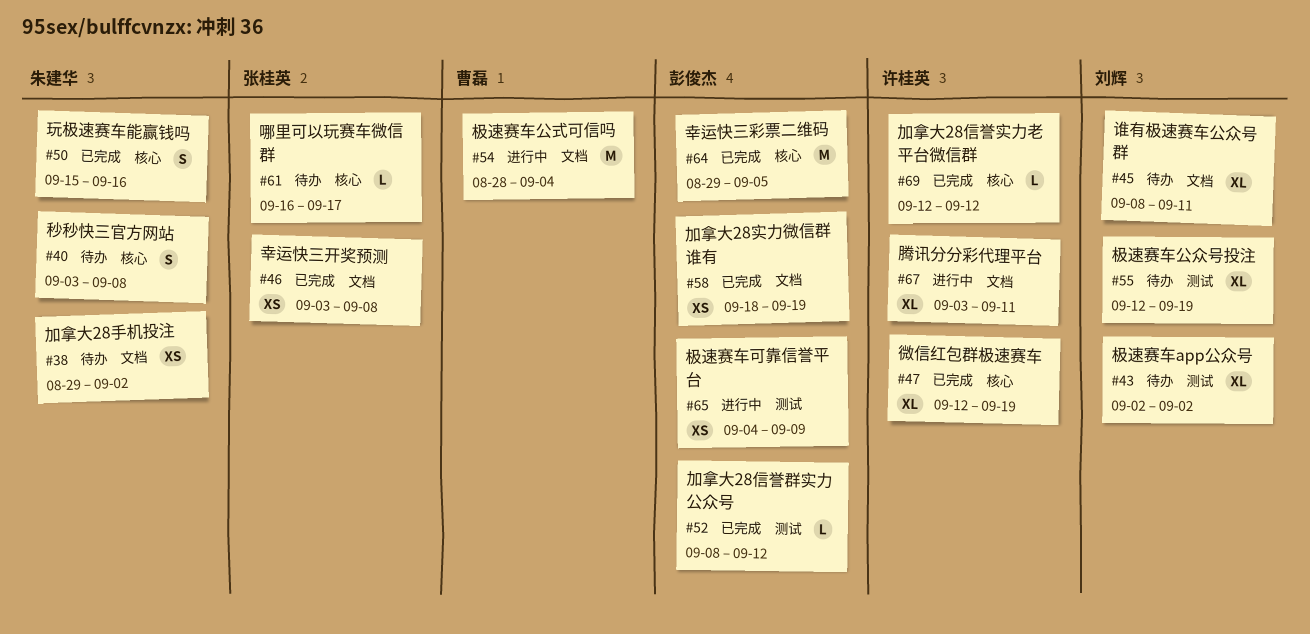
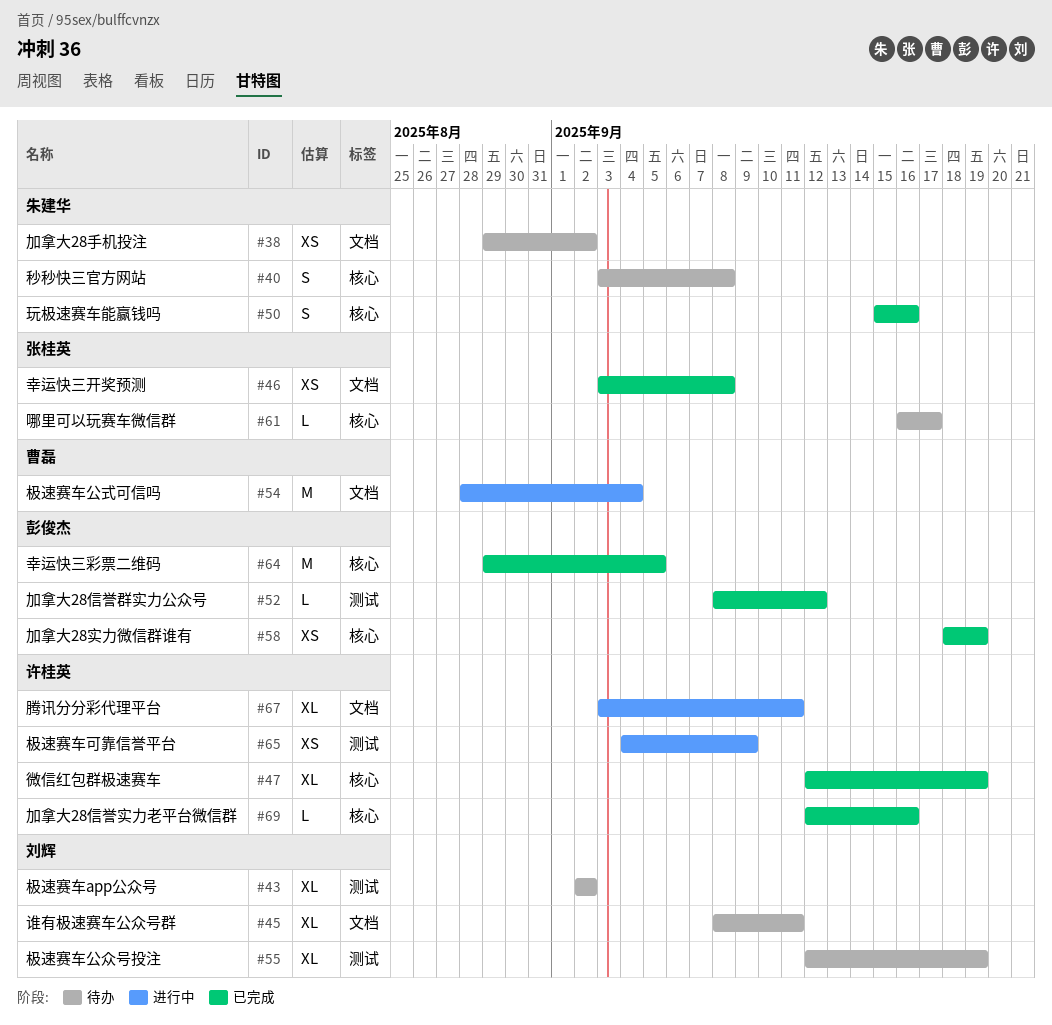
#58, label: 文档 -> 核心
#65, owner: 彭俊杰 -> 许桂英
#69, due: Sep 12 -> Sep 16

